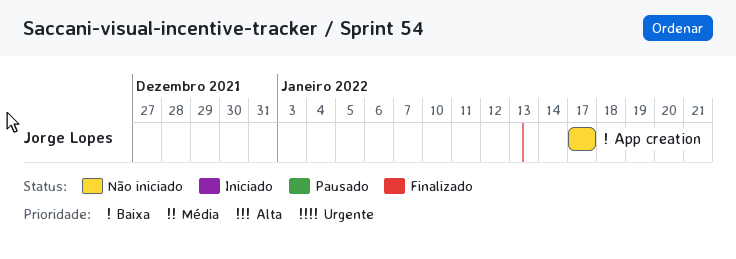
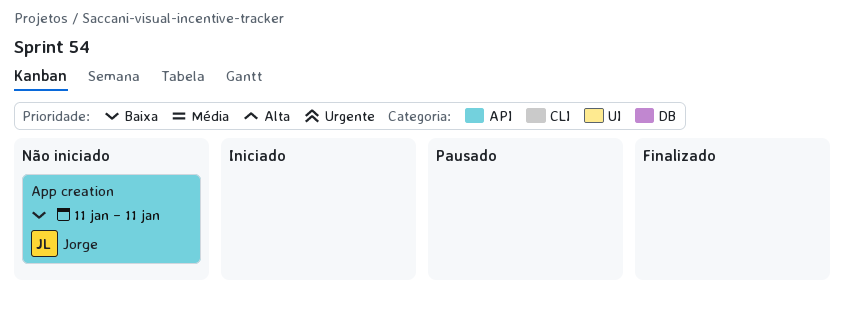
App creation, start: Jan 17 -> Jan 11
App creation, due: Jan 17 -> Jan 11

